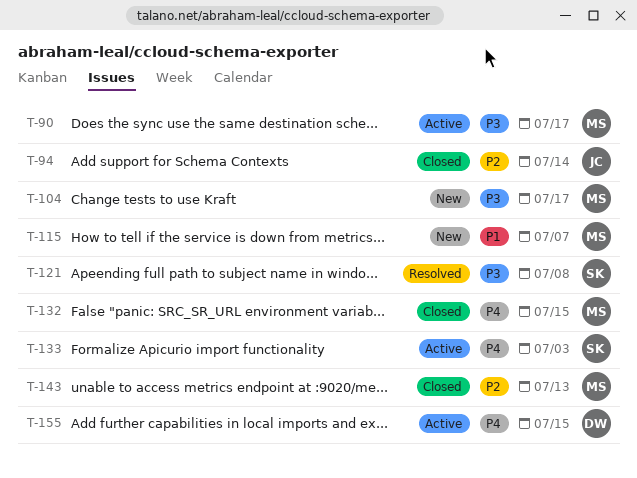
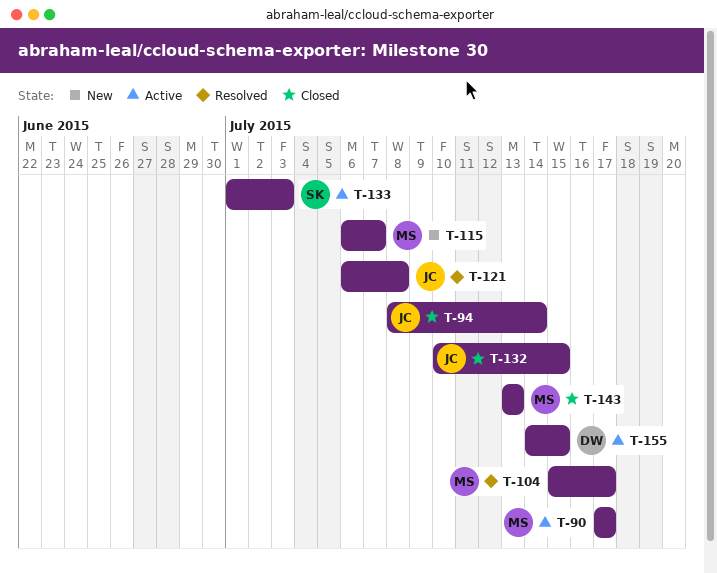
T-104, status: New -> Resolved
T-121, owner: SK -> JC
T-132, owner: MS -> JC

